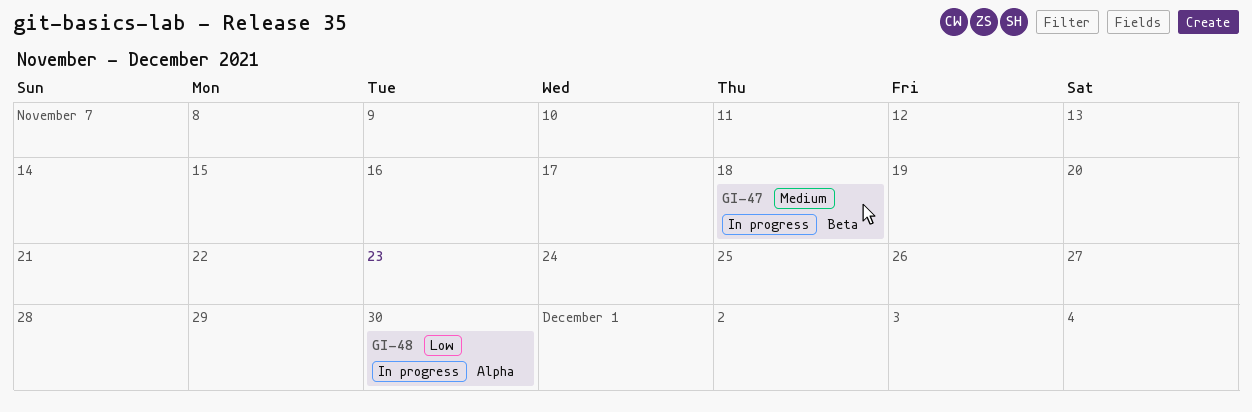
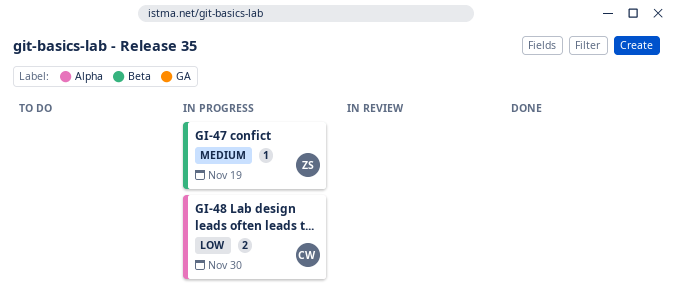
GI-47, due: Nov 18 -> Nov 19

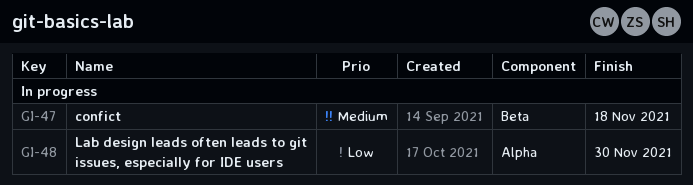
GI-47, due: Nov 19 -> Nov 18

